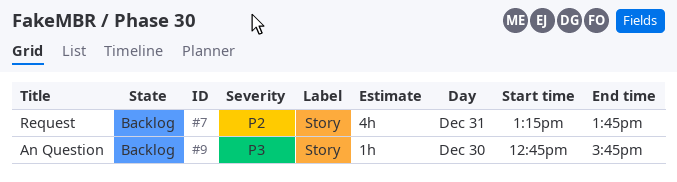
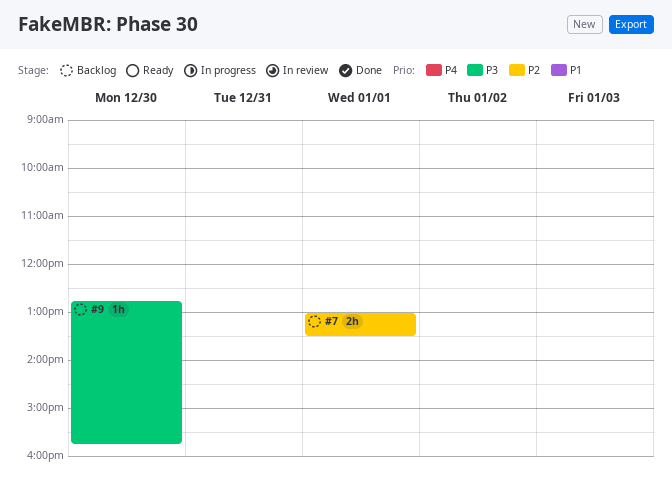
#7, estimate: 4h -> 2h
#7, day: Dec 31 -> Jan 1
#7, begins: 13:15 -> 13:00
#7, ends: 13:45 -> 13:30

